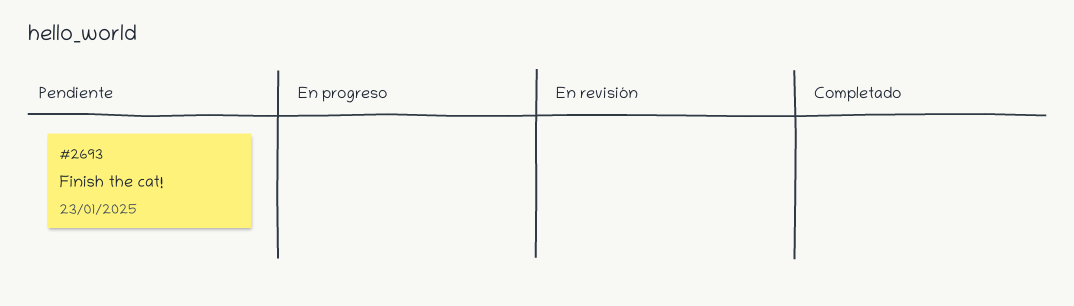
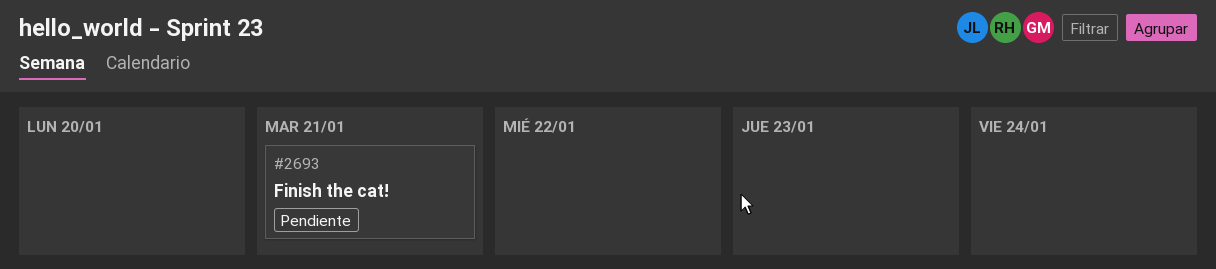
#2693, due: Jan 23 -> Jan 21

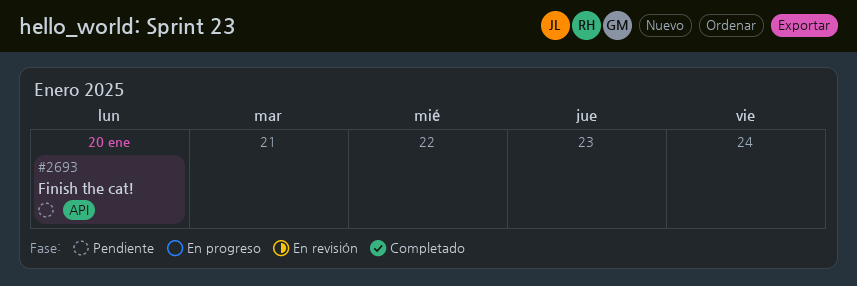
#2693, due: Jan 21 -> Jan 20

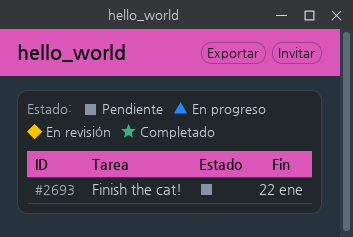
#2693, due: Jan 20 -> Jan 22

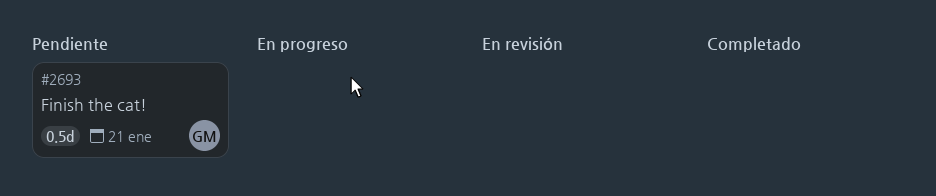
#2693, due: Jan 22 -> Jan 21

